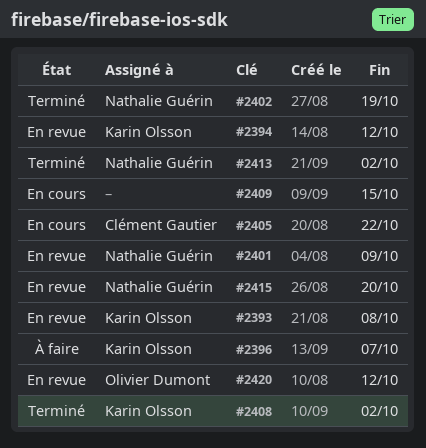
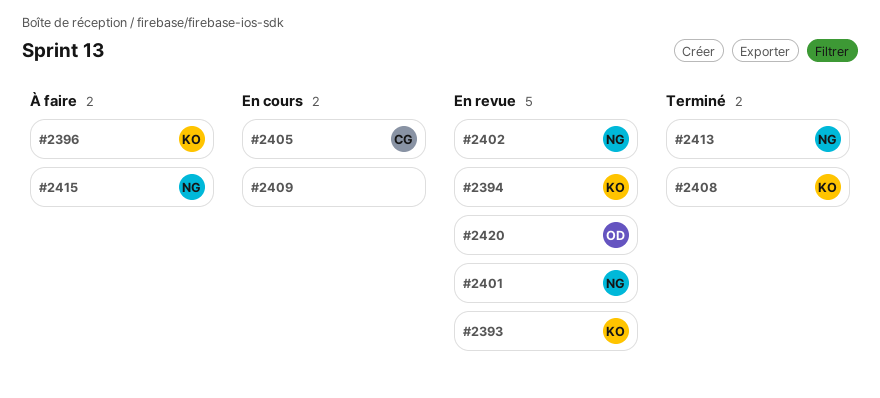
#2402, status: Terminé -> En revue
#2415, status: En revue -> À faire

